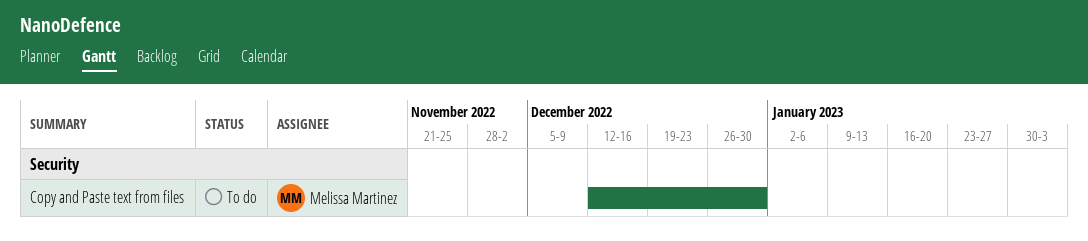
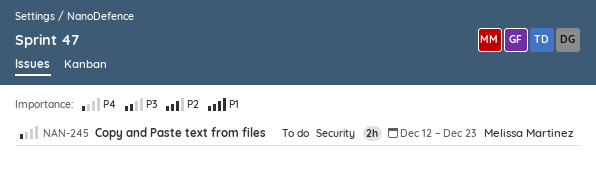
Copy and Paste text from files, due: Dec 30 -> Dec 23

